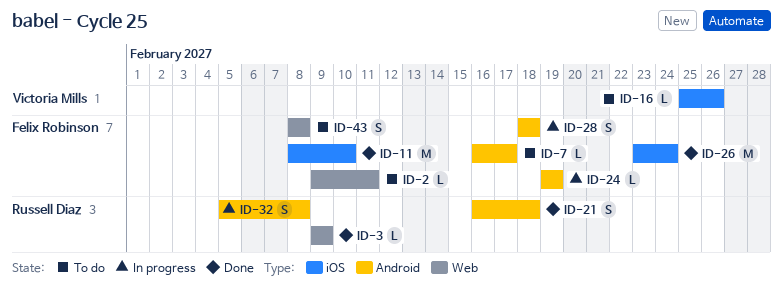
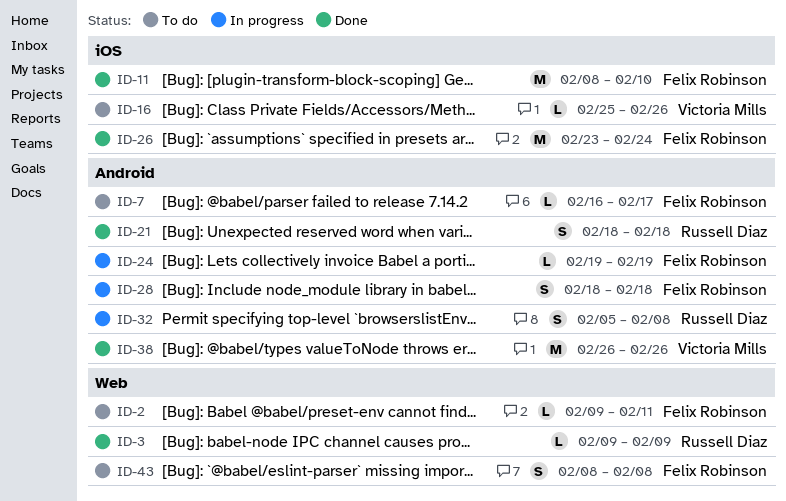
ID-21, start: Feb 16 -> Feb 18
ID-38: none -> present

